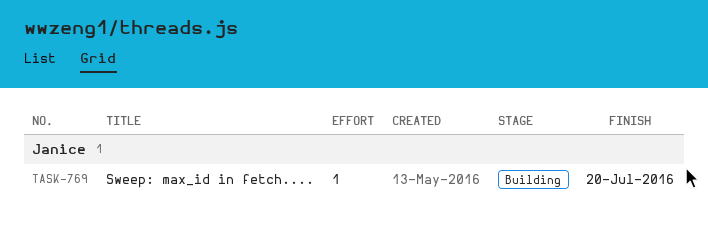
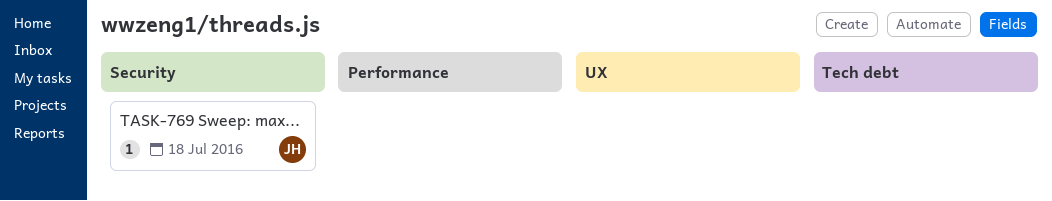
TASK-769, due: Jul 20 -> Jul 18

